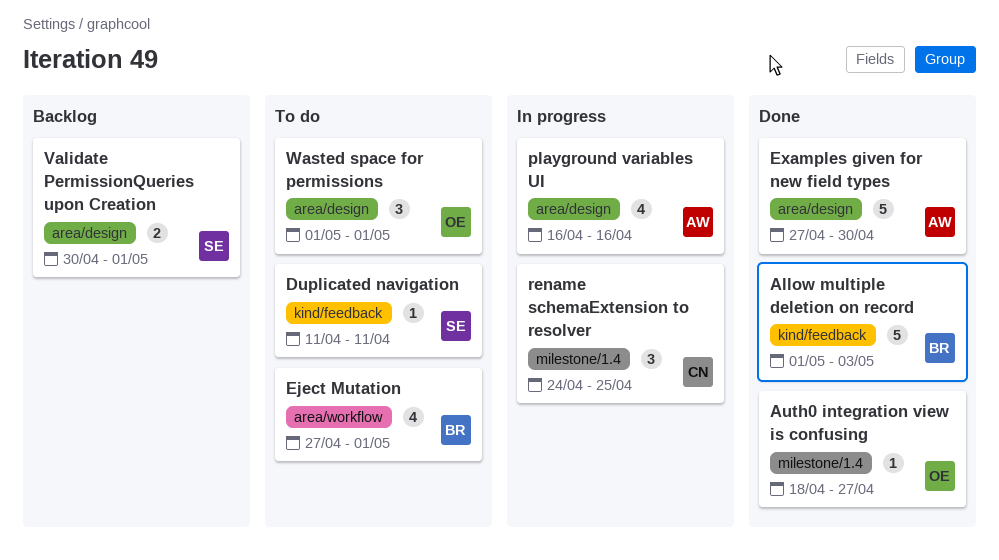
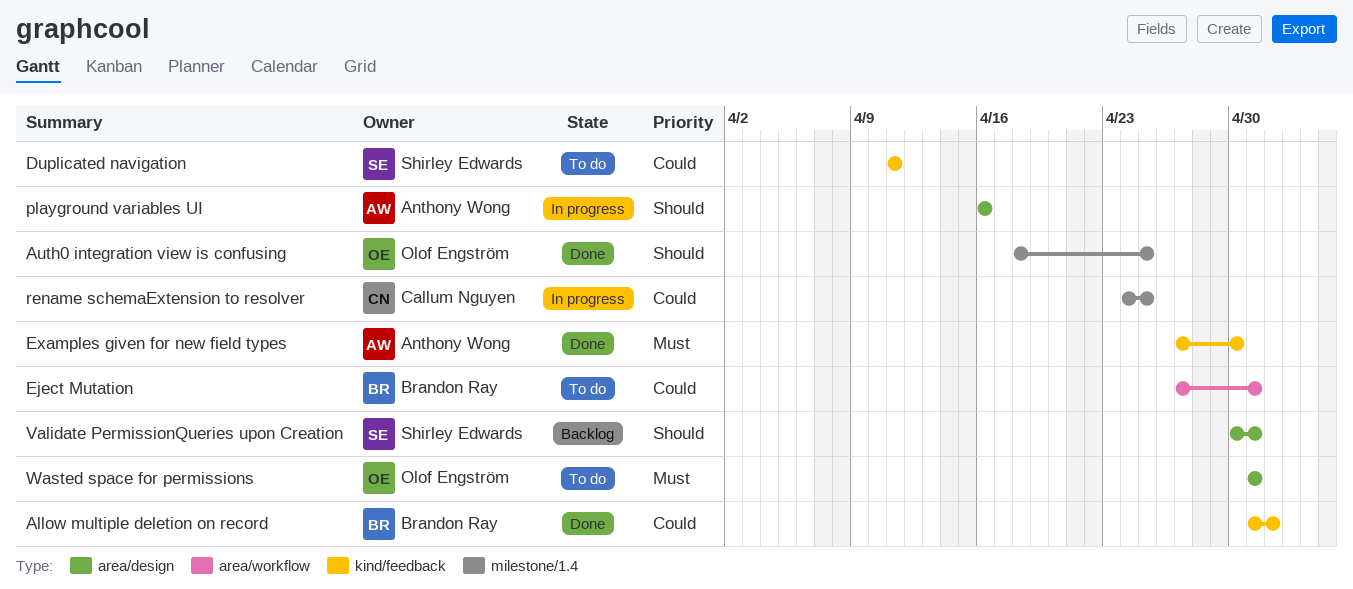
Allow multiple deletion on record, due: May 3 -> May 2
Auth0 integration view is confusing, due: Apr 27 -> Apr 25
Examples given for new field types, label: area/design -> kind/feedback

